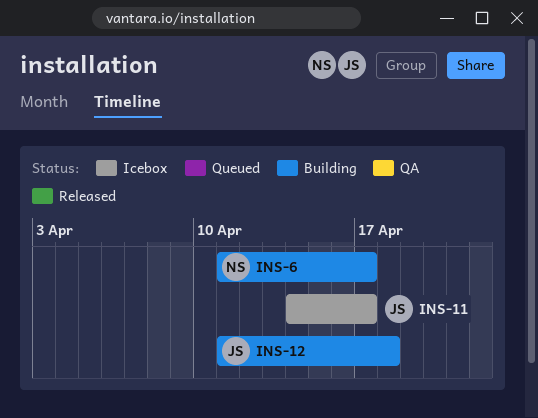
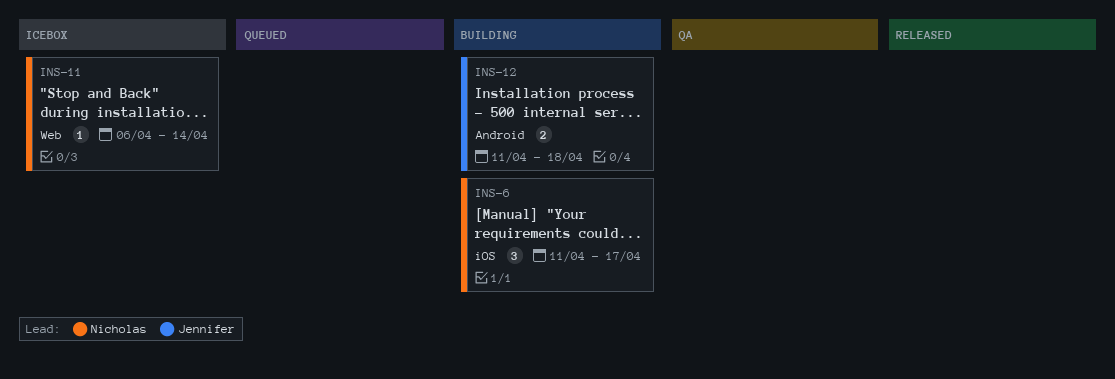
INS-11, owner: Jennifer -> Nicholas
INS-11, start: Apr 14 -> Apr 6
INS-11, due: Apr 17 -> Apr 14

